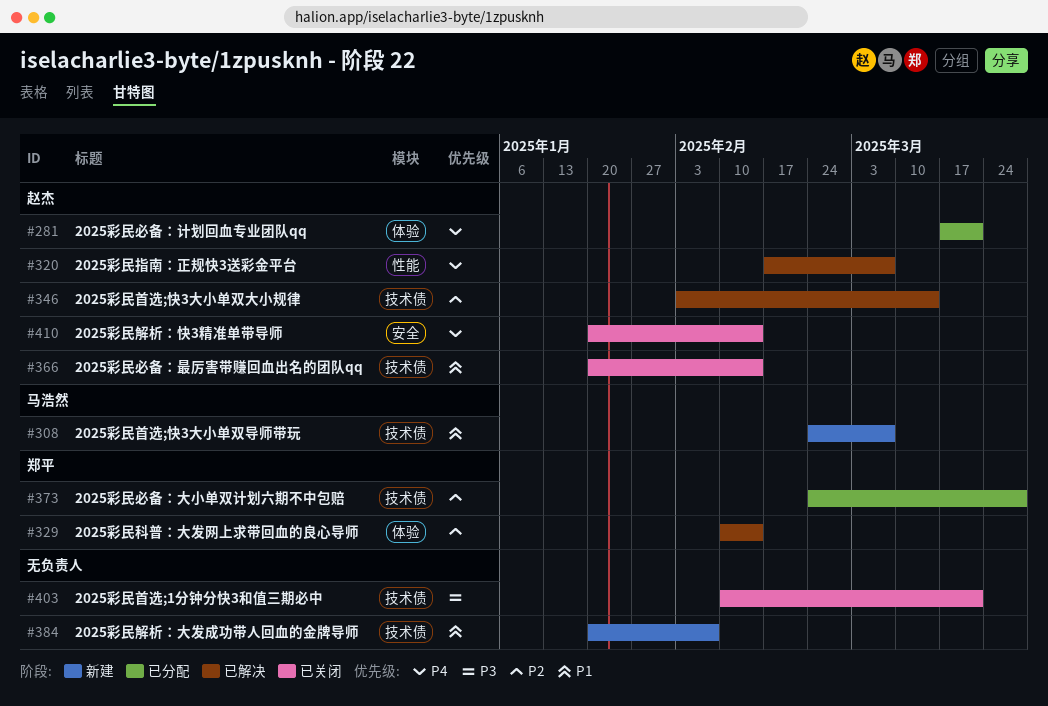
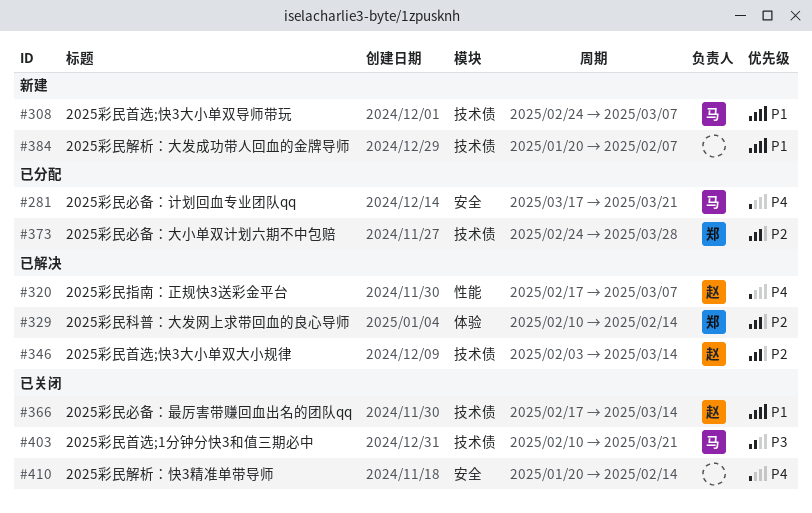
#281, owner: 赵杰 -> 马浩然
#281, label: 体验 -> 安全
#366, start: Jan 20 -> Feb 17
#366, due: Feb 14 -> Mar 14
#403, owner: none -> 马浩然
#410, owner: 赵杰 -> none

